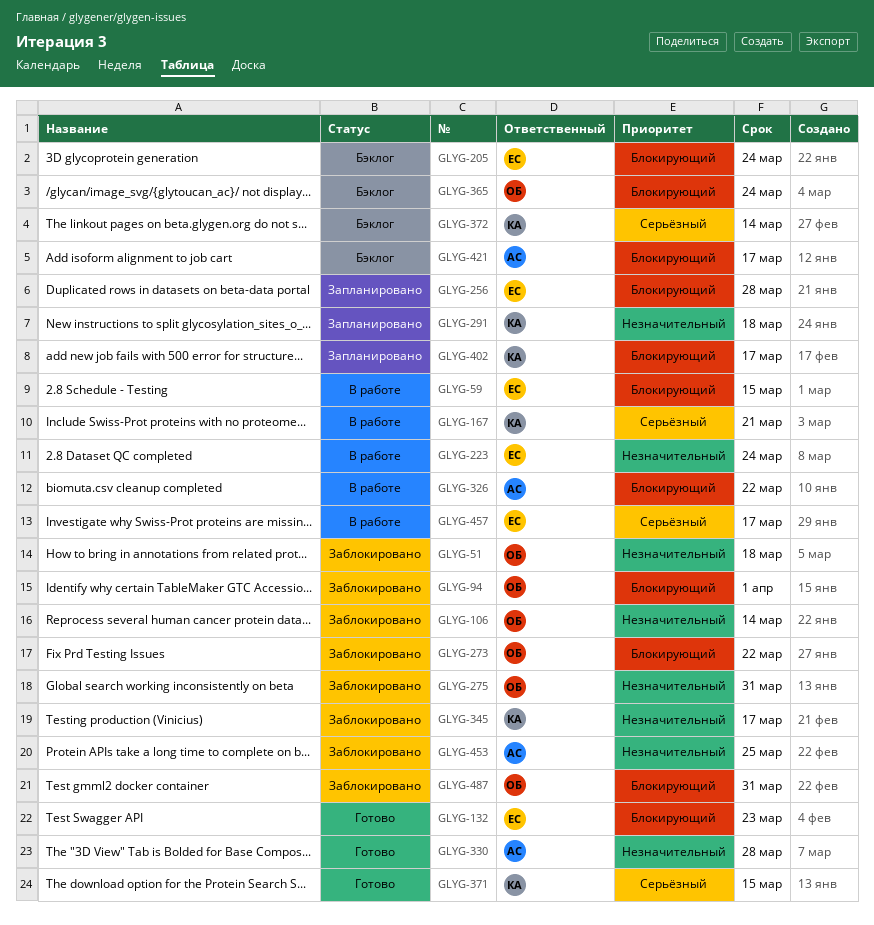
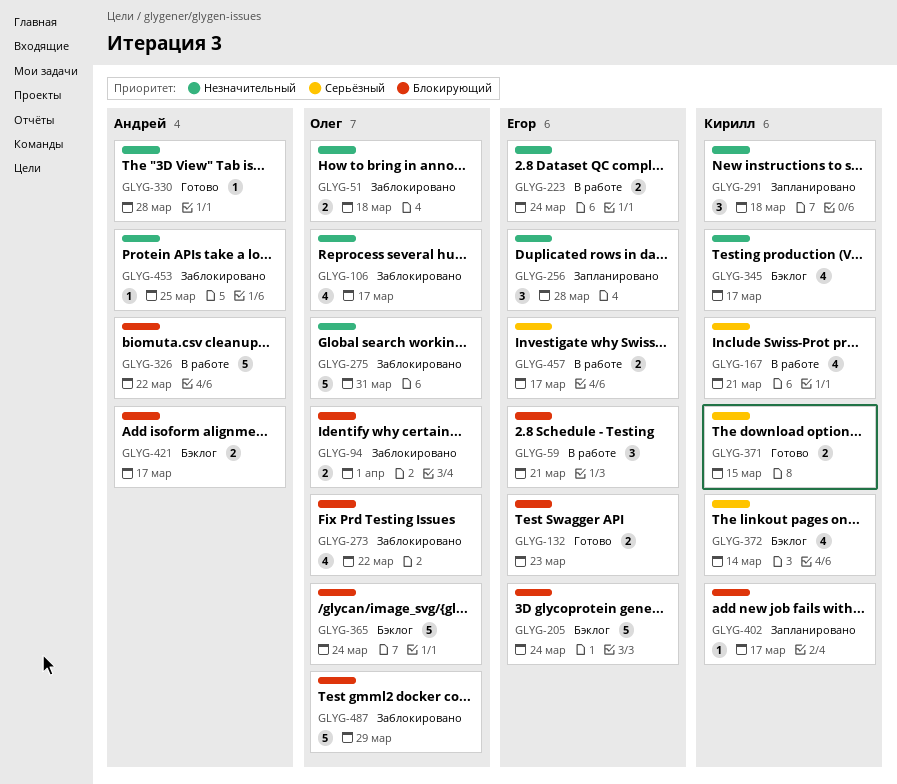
GLYG-59, due: Mar 15 -> Mar 21
GLYG-106, due: Mar 14 -> Mar 17
GLYG-256, priority: Блокирующий -> Незначительный
GLYG-345, status: Заблокировано -> Бэклог
GLYG-487, due: Mar 31 -> Mar 29

